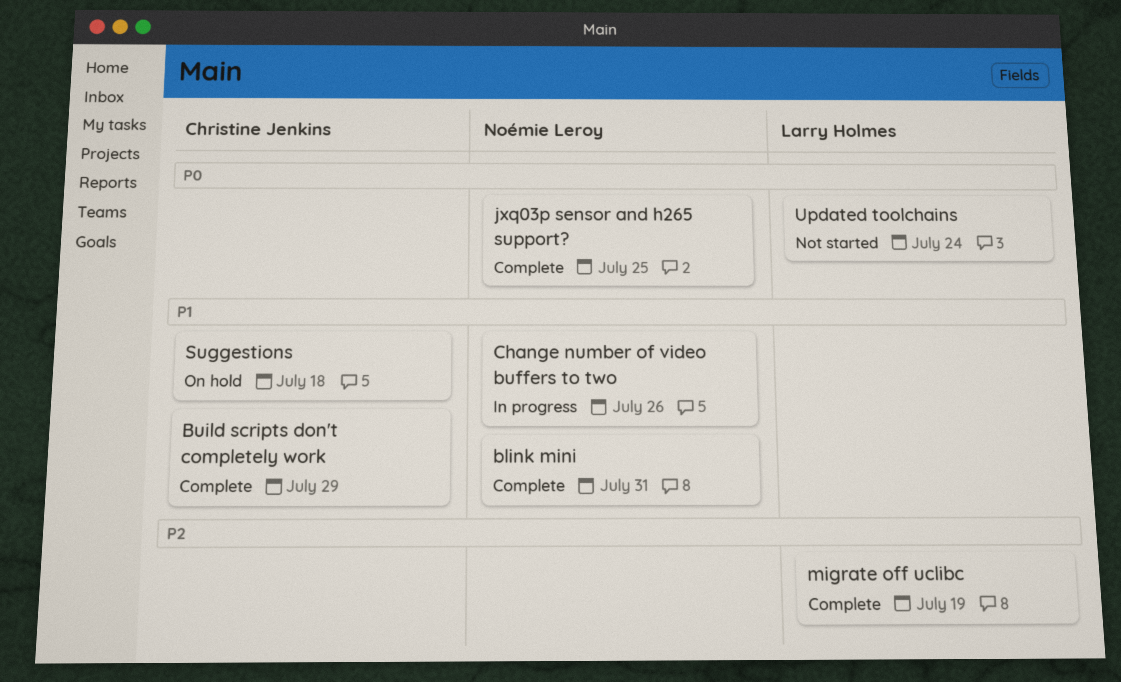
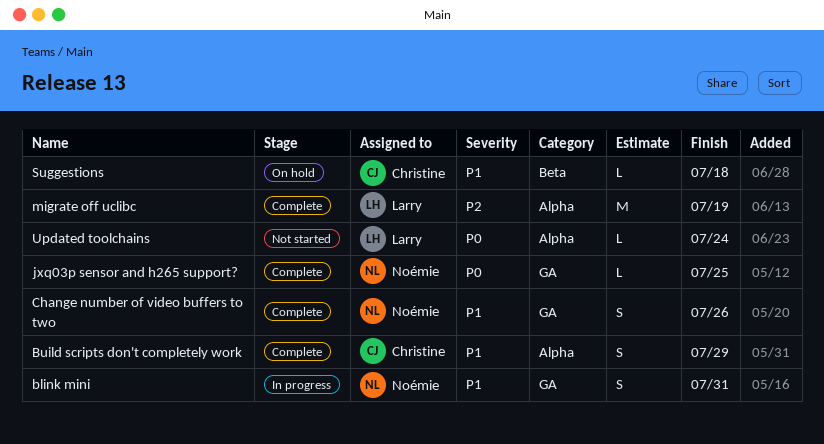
blink mini, status: Complete -> In progress
Change number of video buffers to two, status: In progress -> Complete

